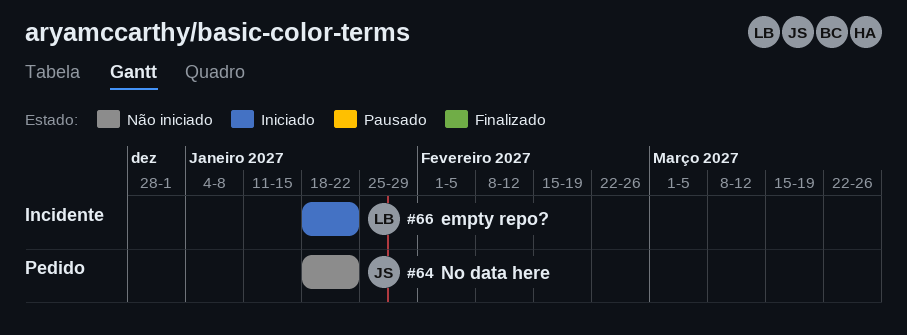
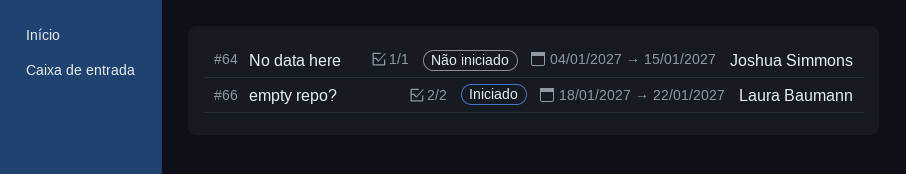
#64, start: Jan 18 -> Jan 4
#64, due: Jan 22 -> Jan 15

